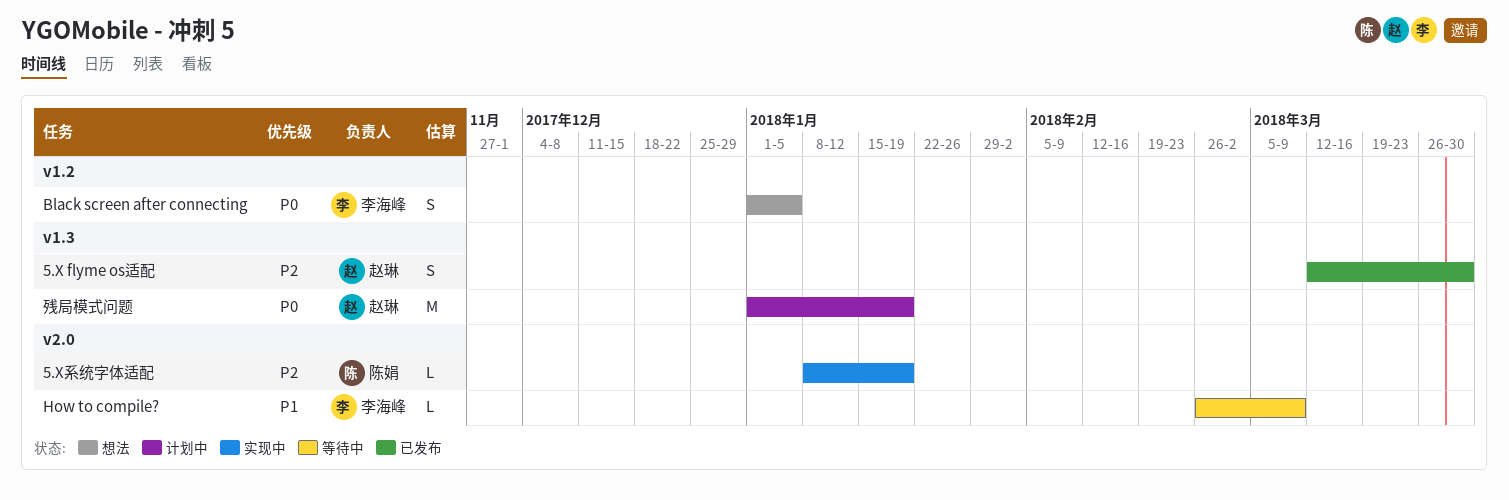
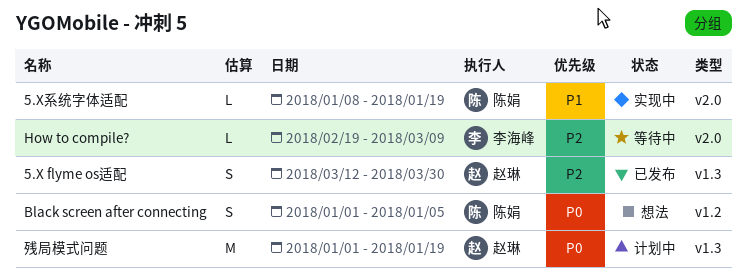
5.X系统字体适配, priority: P2 -> P1
Black screen after connecting, owner: 李海峰 -> 陈娟
How to compile?, priority: P1 -> P2
How to compile?, start: Feb 26 -> Feb 19

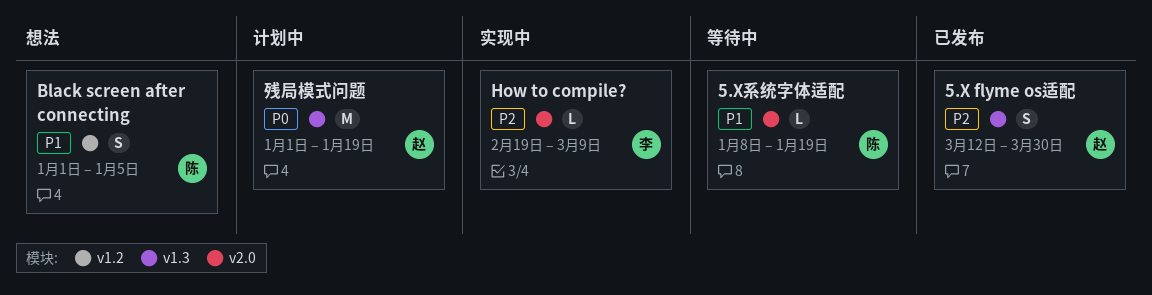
5.X系统字体适配, status: 实现中 -> 等待中
Black screen after connecting, priority: P0 -> P1
How to compile?, status: 等待中 -> 实现中

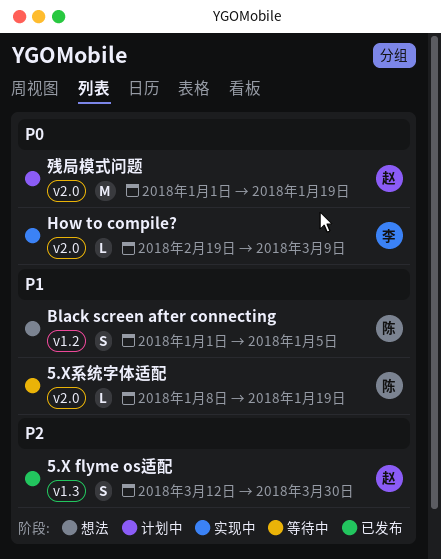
How to compile?, priority: P2 -> P0
残局模式问题, label: v1.3 -> v2.0

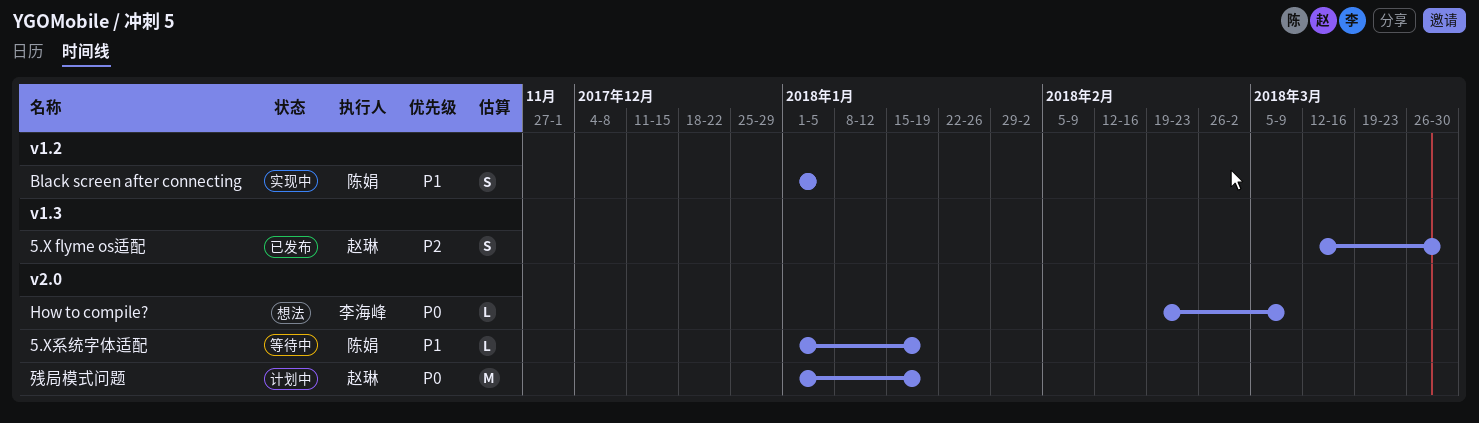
5.X系统字体适配, start: Jan 8 -> Jan 1
Black screen after connecting, status: 想法 -> 实现中
How to compile?, status: 实现中 -> 想法

